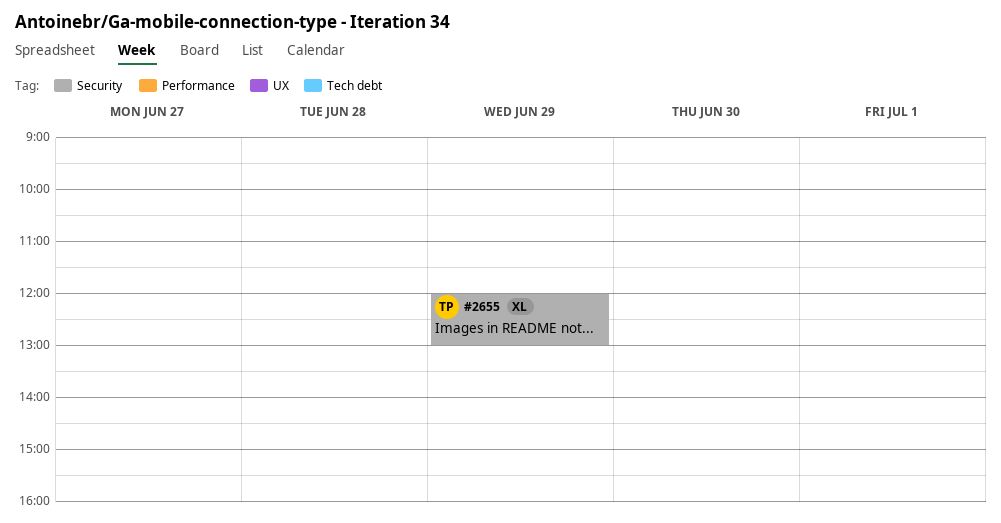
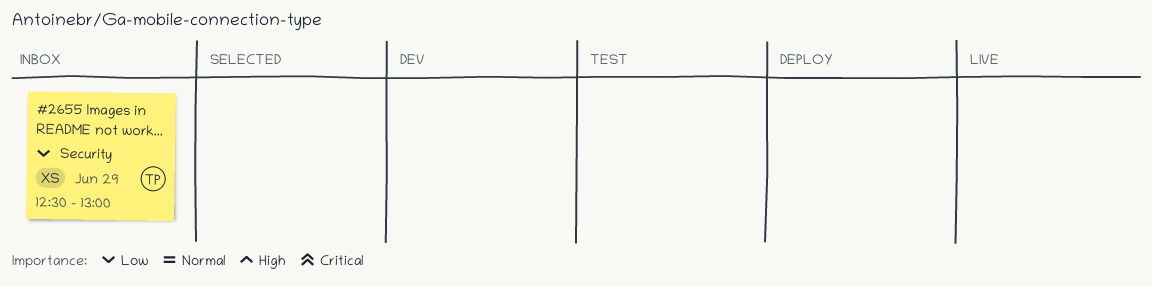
#2655, estimate: XL -> XS
#2655, begins: 12:00 -> 12:30

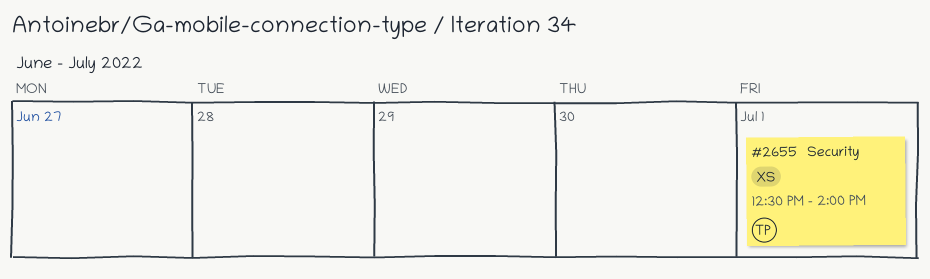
#2655, day: Jun 29 -> Jul 1
#2655, ends: 13:00 -> 14:00

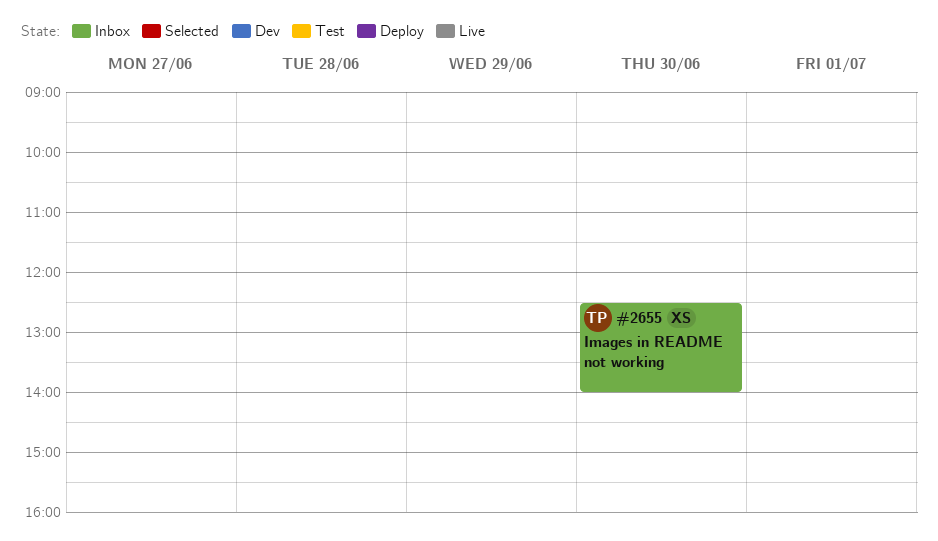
#2655, day: Jul 1 -> Jun 30

